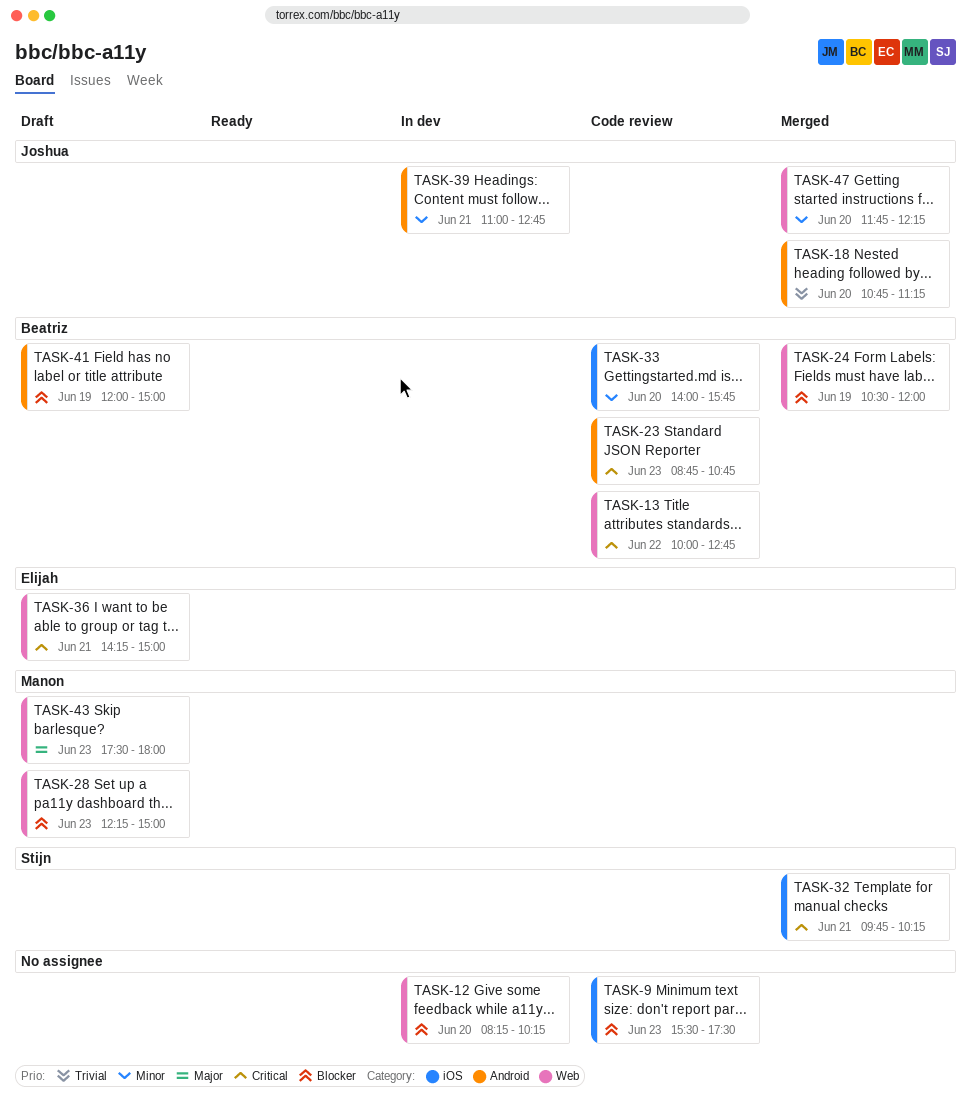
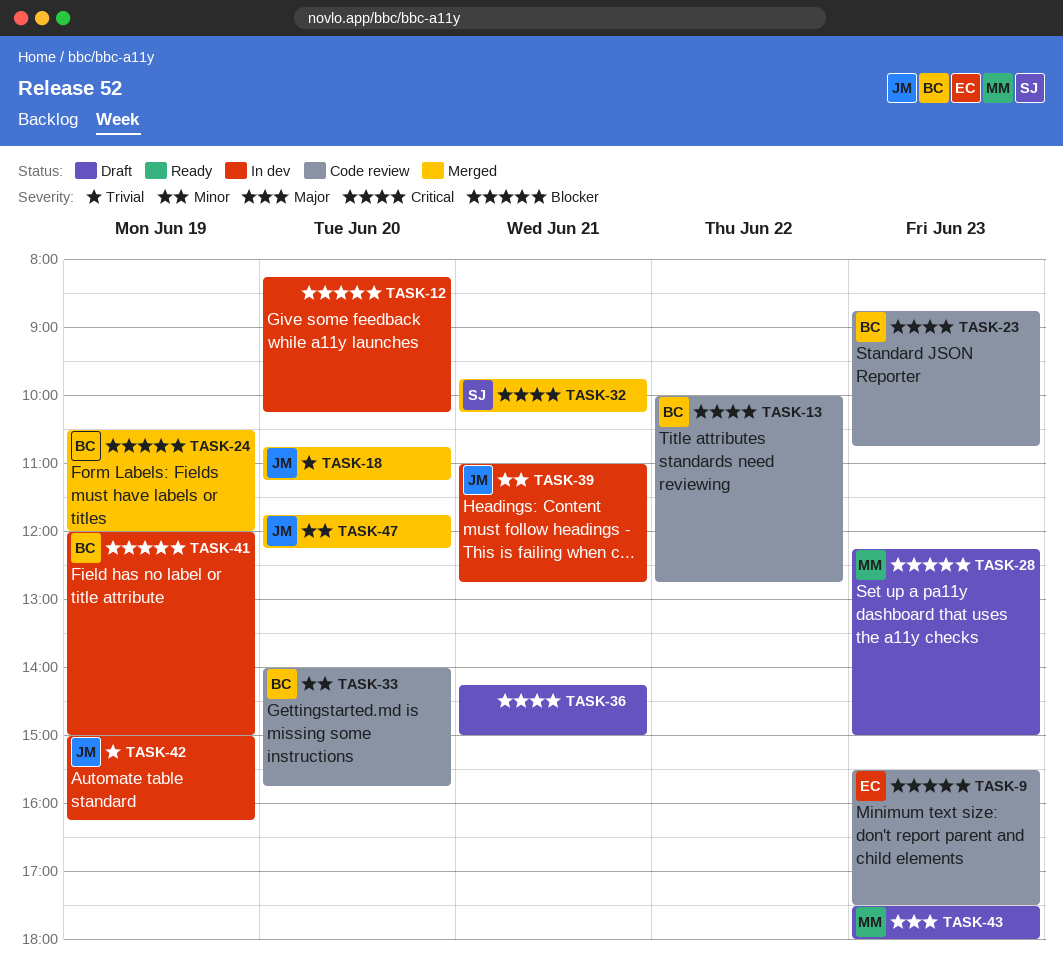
TASK-9, owner: none -> Elijah
TASK-36, owner: Elijah -> none
TASK-41, status: Draft -> In dev
TASK-42: none -> present

